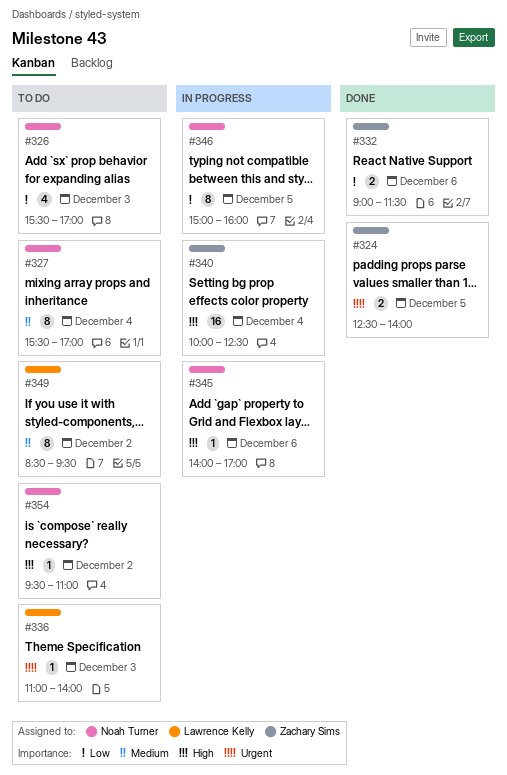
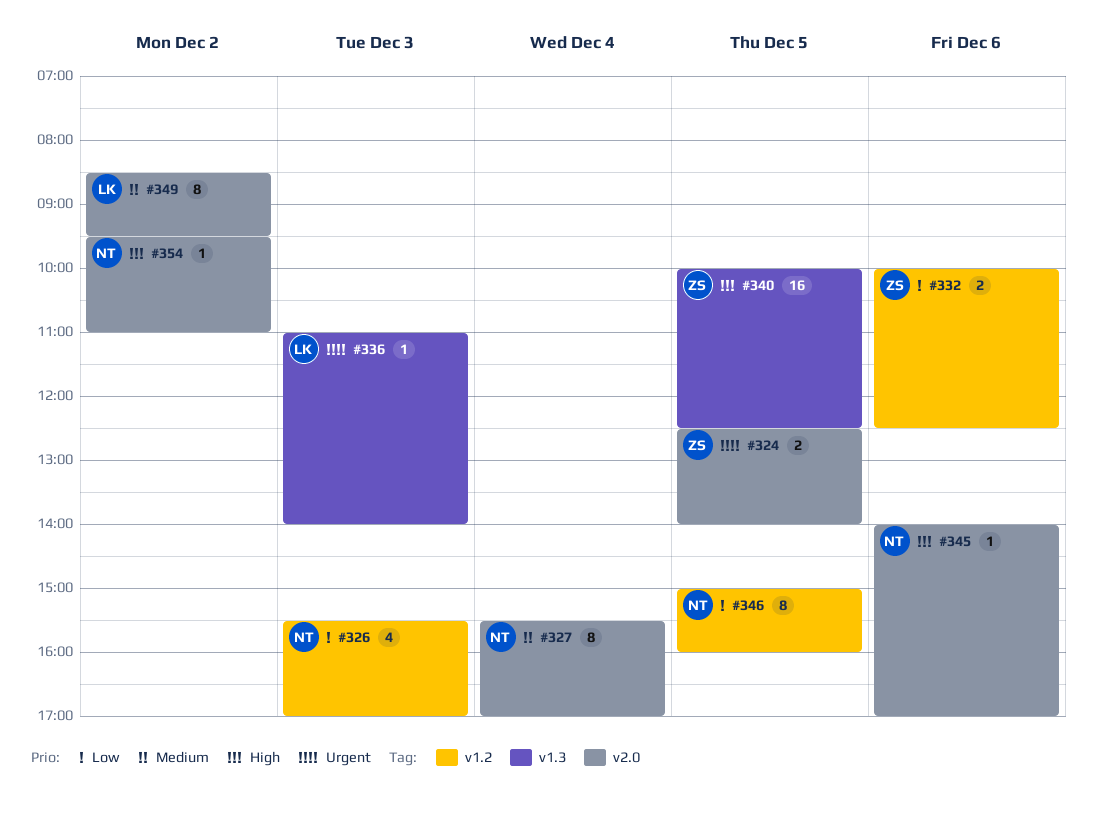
#332, begins: 09:00 -> 10:00
#332, ends: 11:30 -> 12:30
#340, day: Dec 4 -> Dec 5

